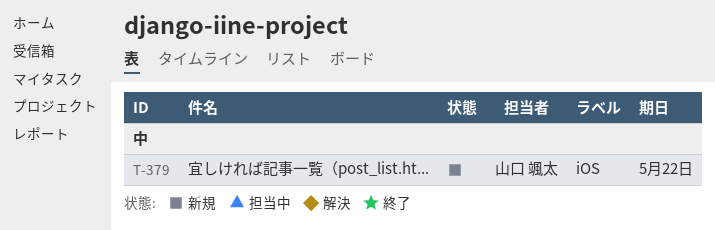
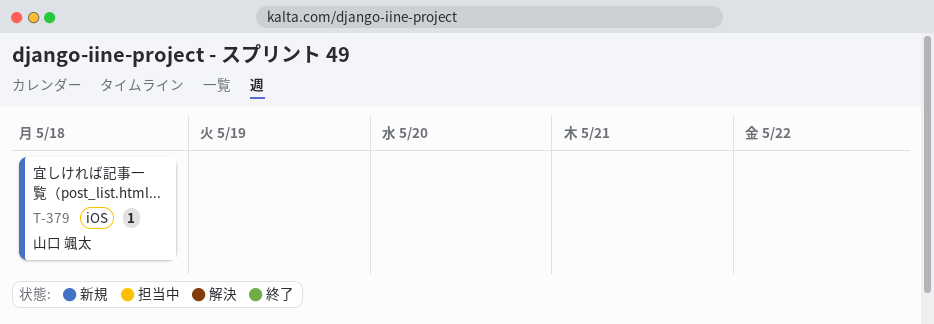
T-379, due: May 22 -> May 18

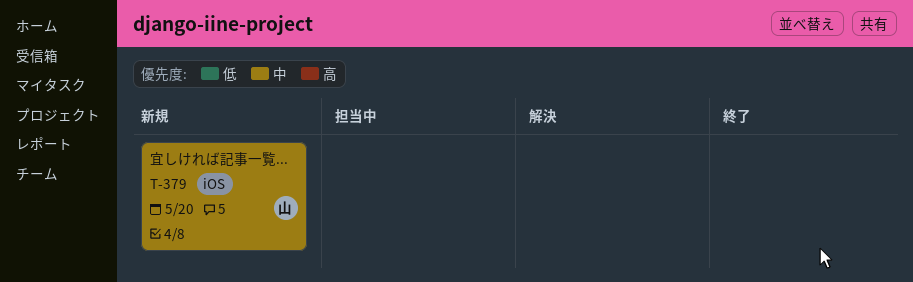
T-379, due: May 18 -> May 20

